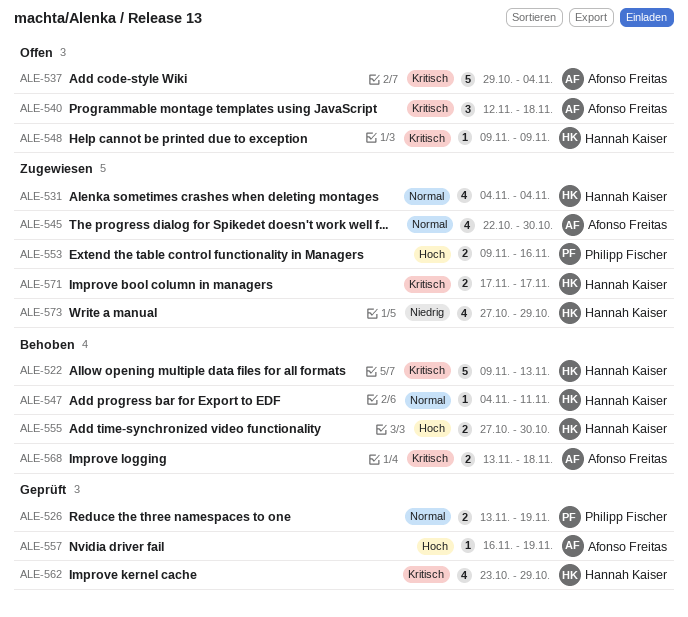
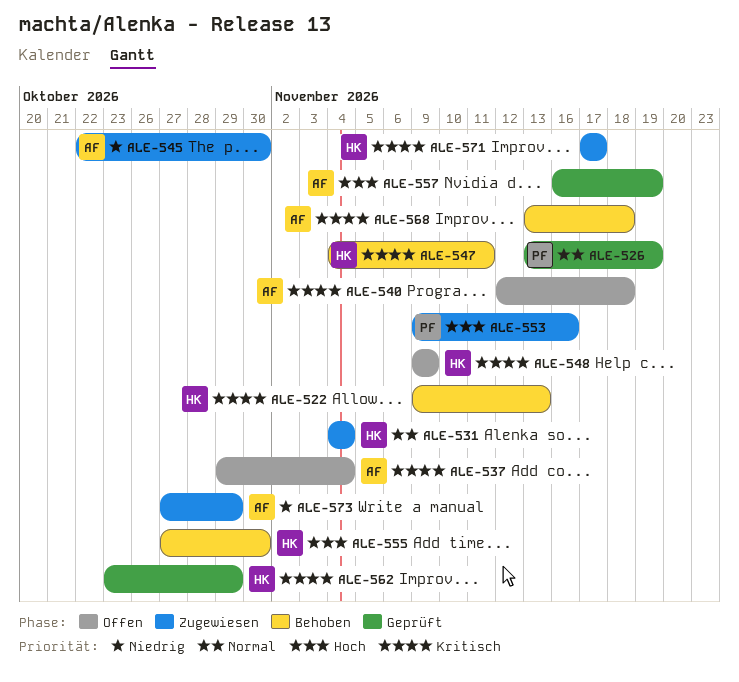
ALE-545, priority: Normal -> Niedrig
ALE-547, priority: Normal -> Kritisch
ALE-573, owner: Hannah Kaiser -> Afonso Freitas

